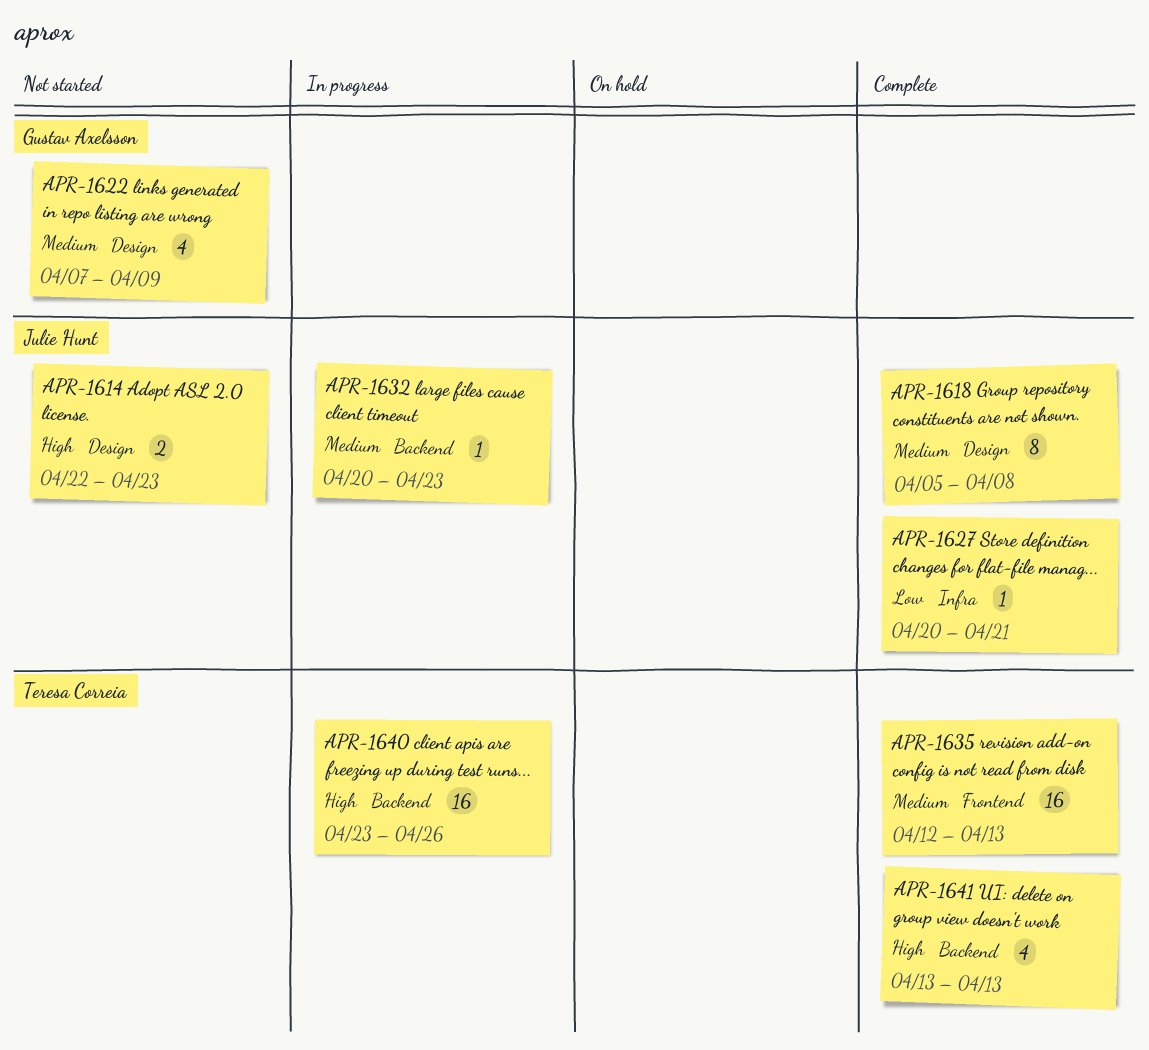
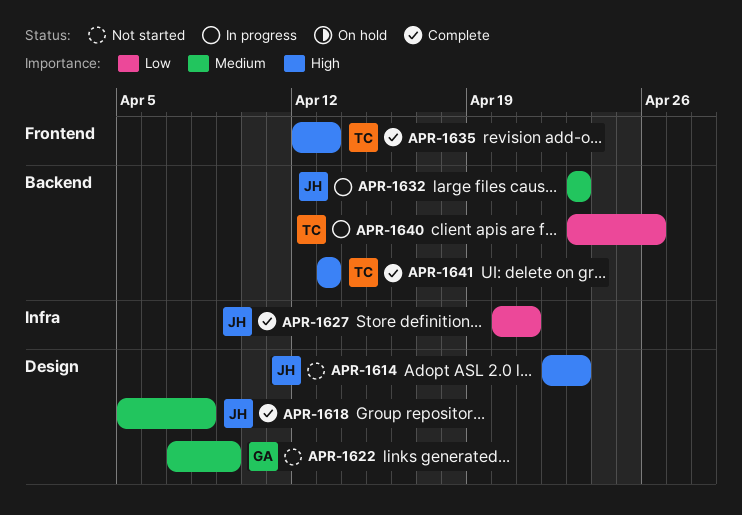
APR-1632, start: Apr 20 -> Apr 23
APR-1635, priority: Medium -> High
APR-1640, priority: High -> Low

